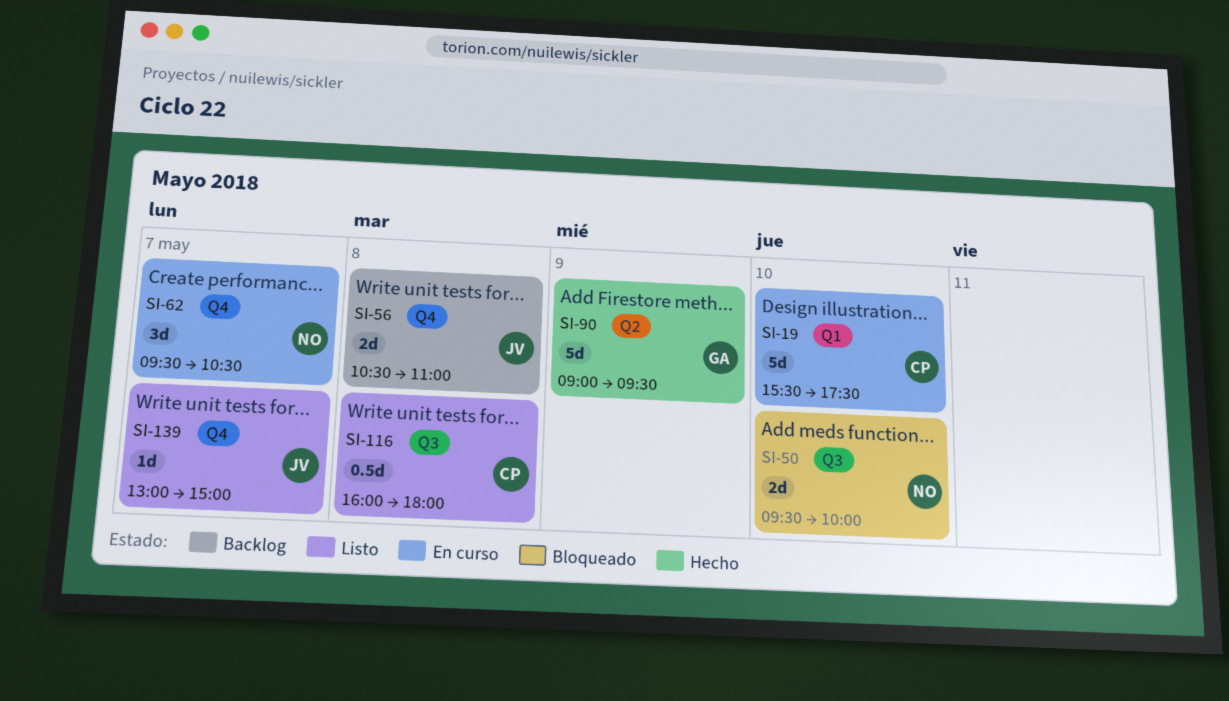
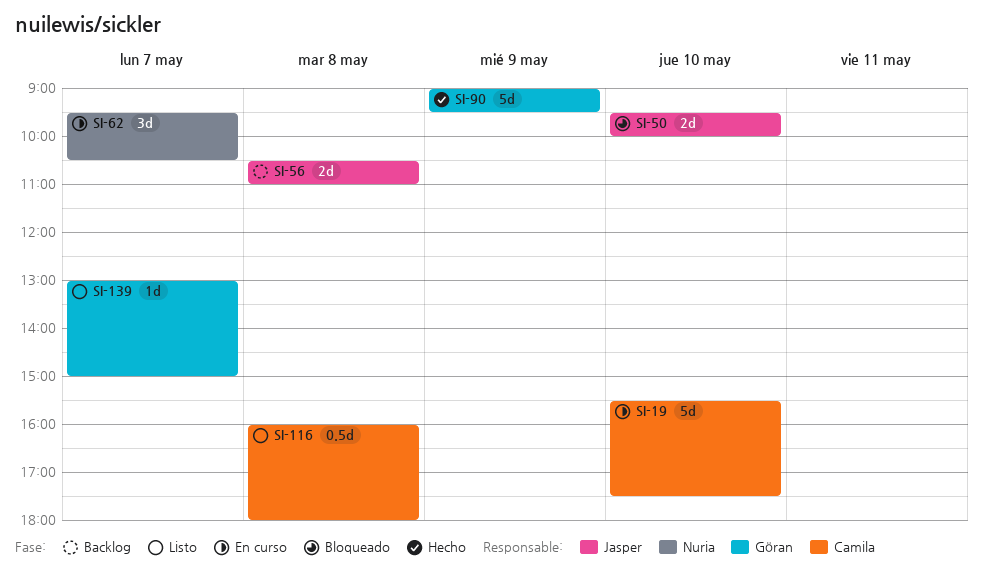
SI-50, owner: Nuria -> Jasper
SI-139, owner: Jasper -> Göran

